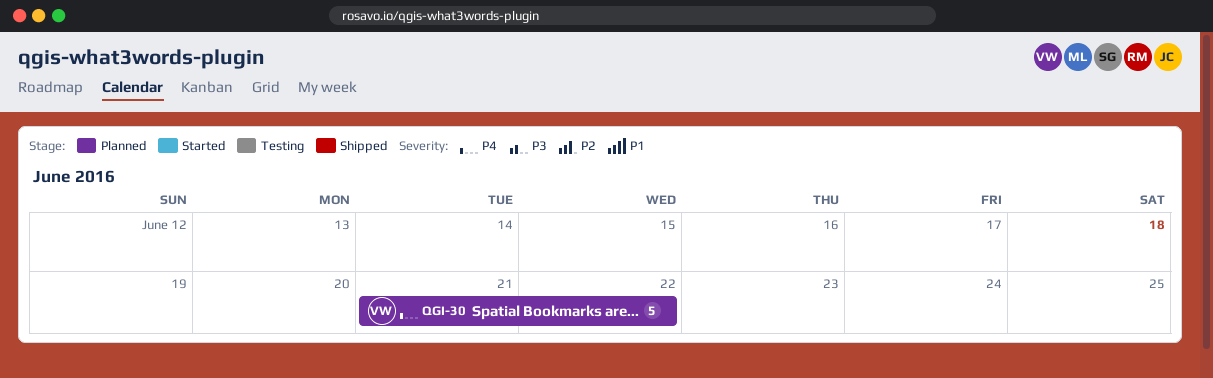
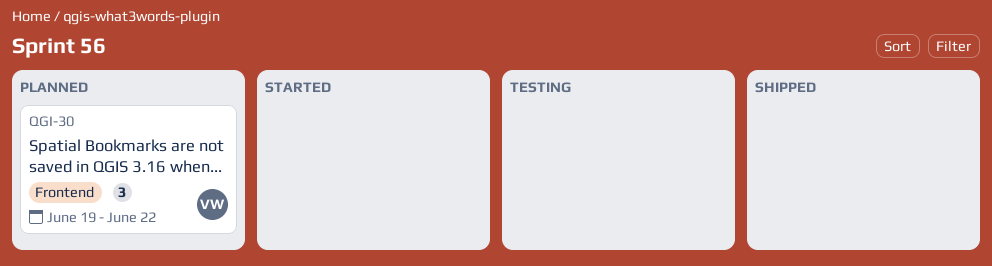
QGI-30, estimate: 5 -> 3
QGI-30, start: Jun 21 -> Jun 19

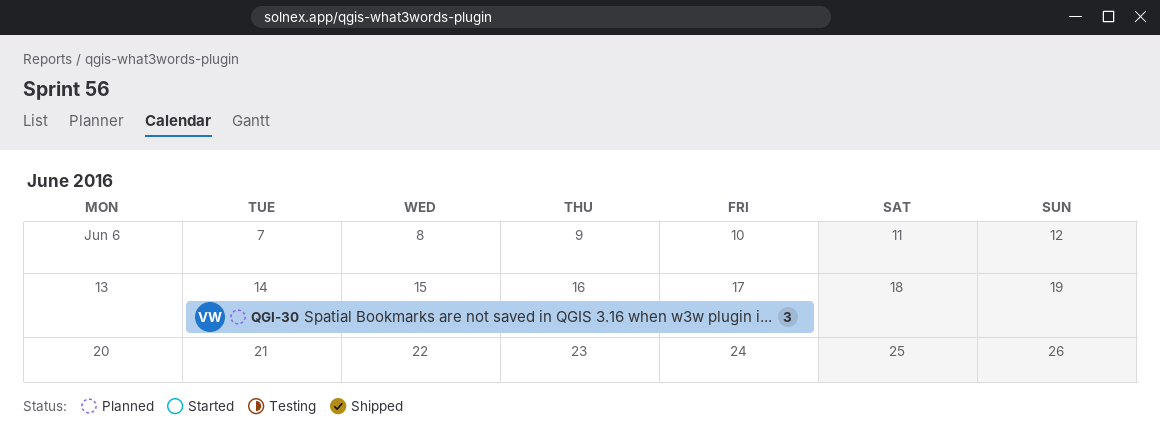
QGI-30, start: Jun 19 -> Jun 14
QGI-30, due: Jun 22 -> Jun 17

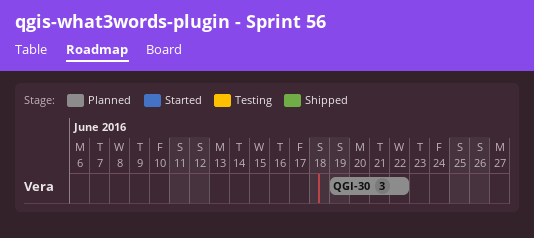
QGI-30, start: Jun 14 -> Jun 19
QGI-30, due: Jun 17 -> Jun 22

